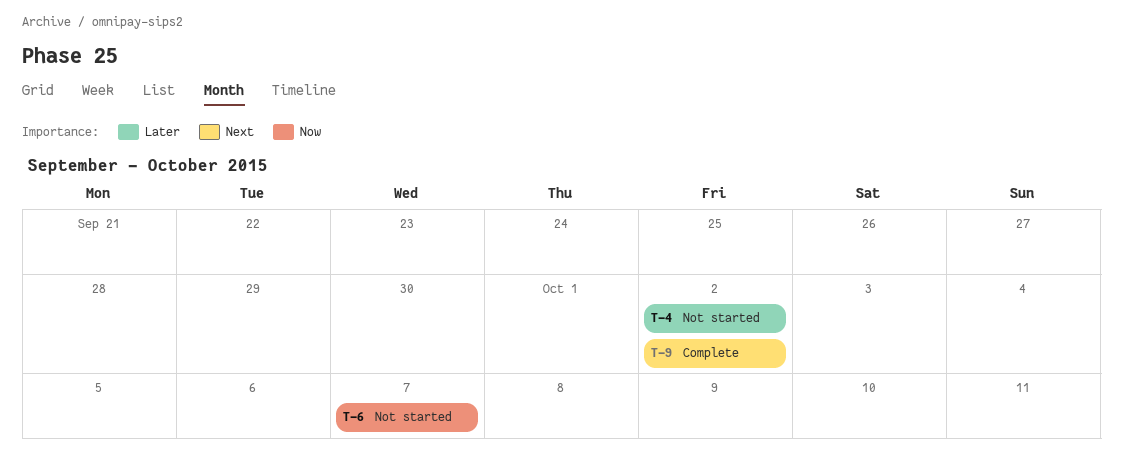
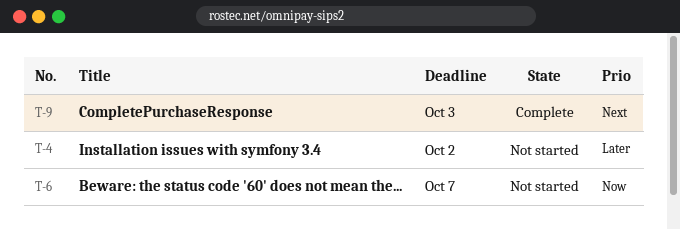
T-9, due: Oct 2 -> Oct 3

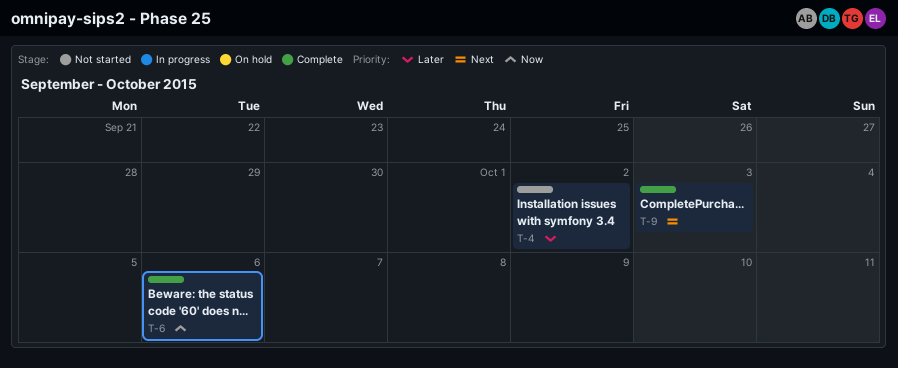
T-6, status: Not started -> Complete
T-6, due: Oct 7 -> Oct 6

